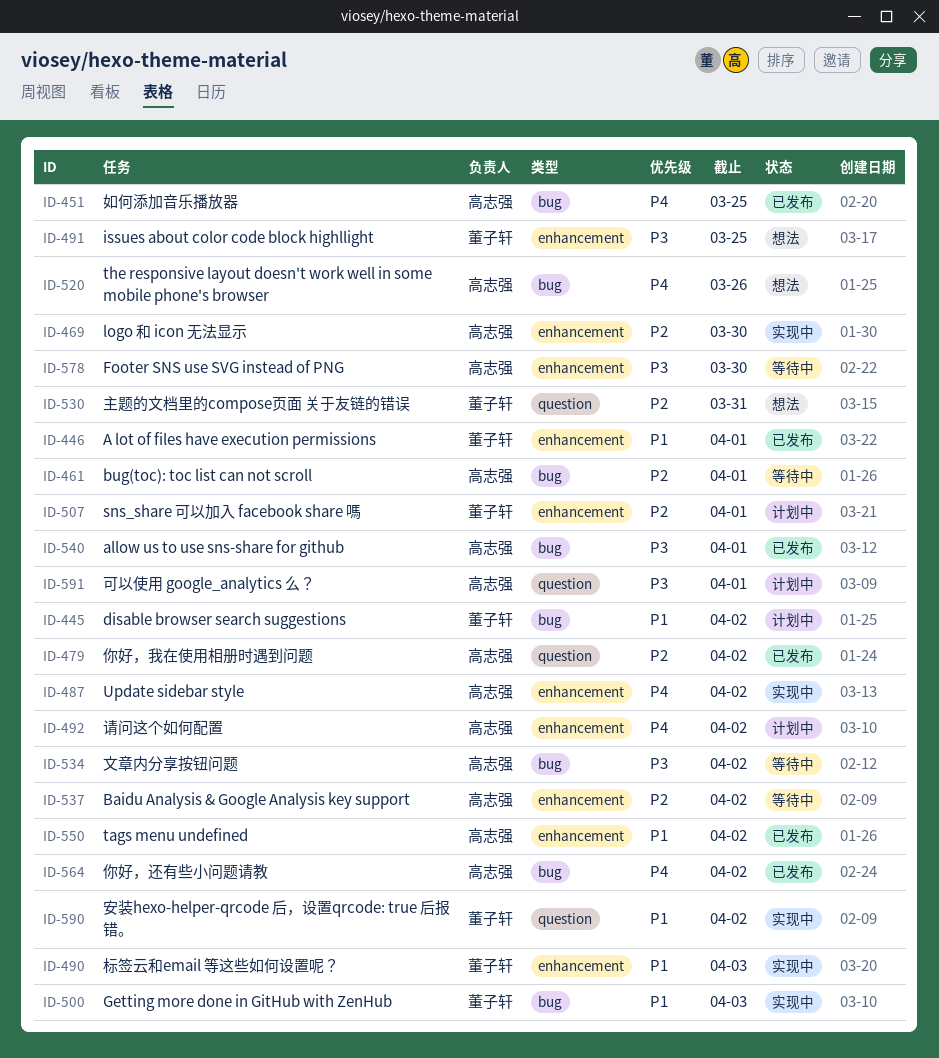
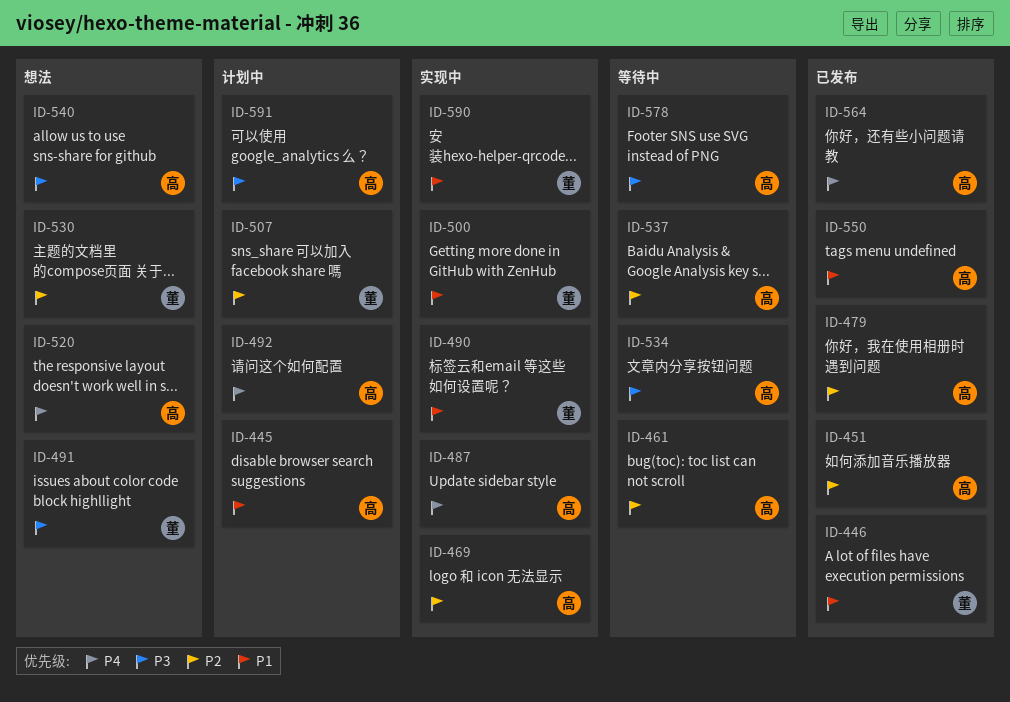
ID-445, owner: 董子轩 -> 高志强
ID-451, priority: P4 -> P2
ID-540, status: 已发布 -> 想法

